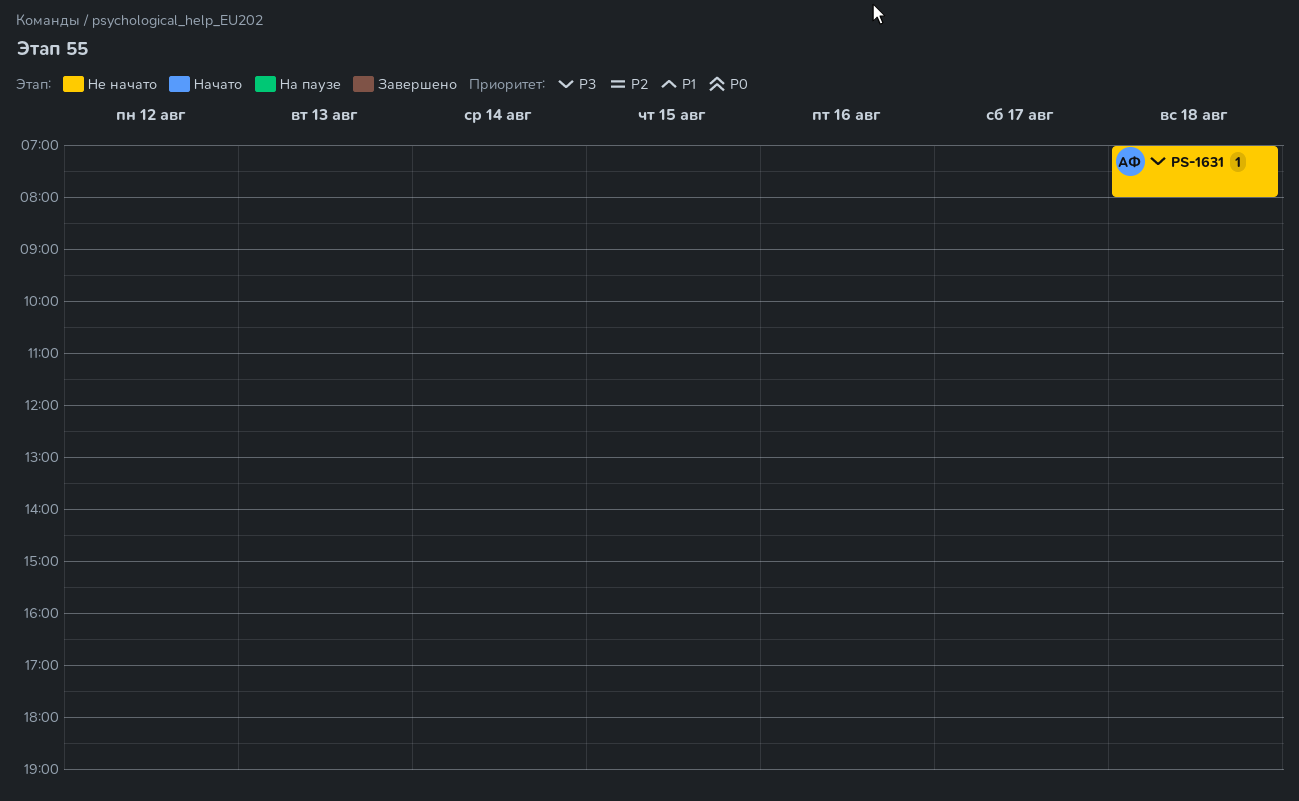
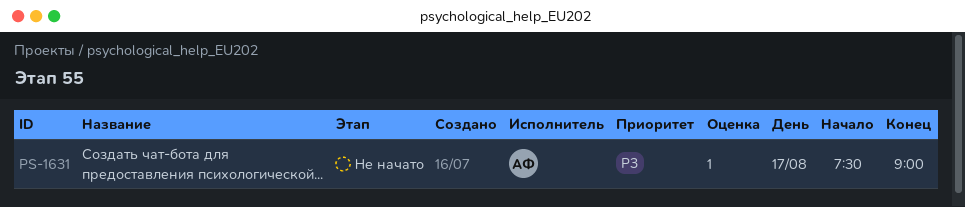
PS-1631, day: Aug 18 -> Aug 17
PS-1631, begins: 07:00 -> 07:30
PS-1631, ends: 08:00 -> 09:00

